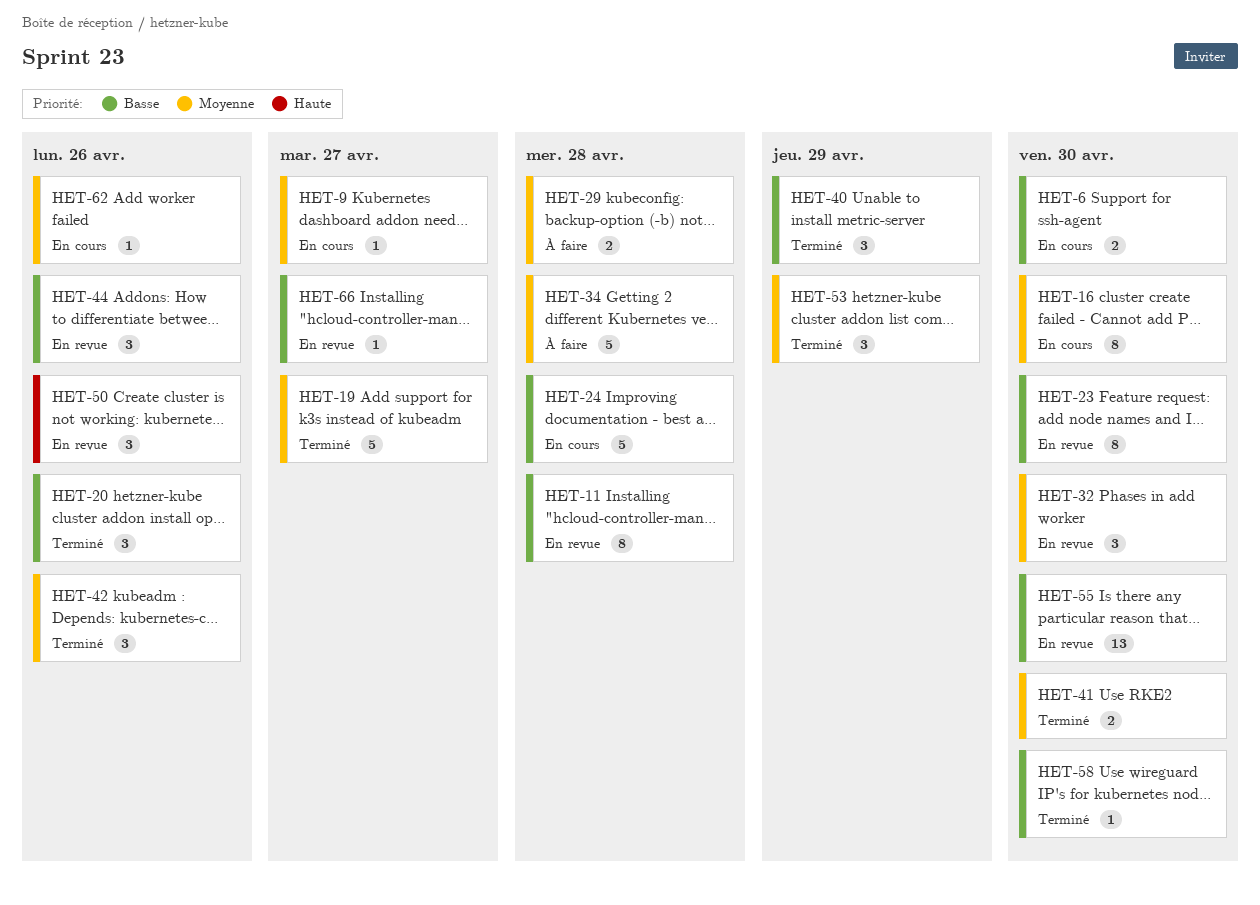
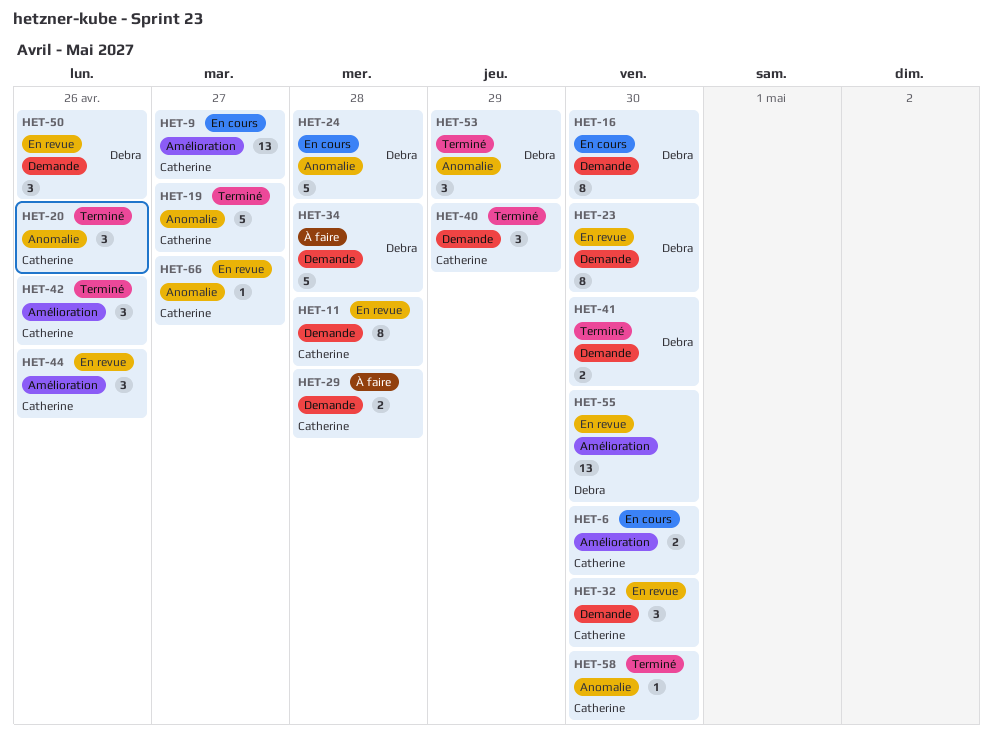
HET-9, estimate: 1 -> 13
HET-62: present -> none

